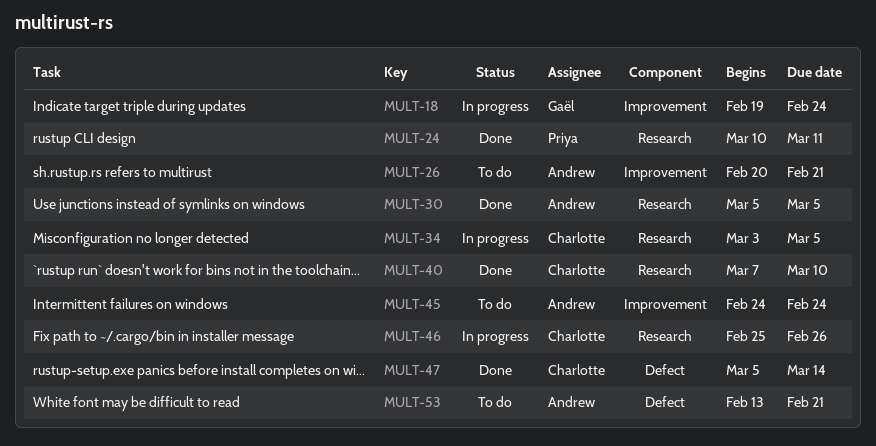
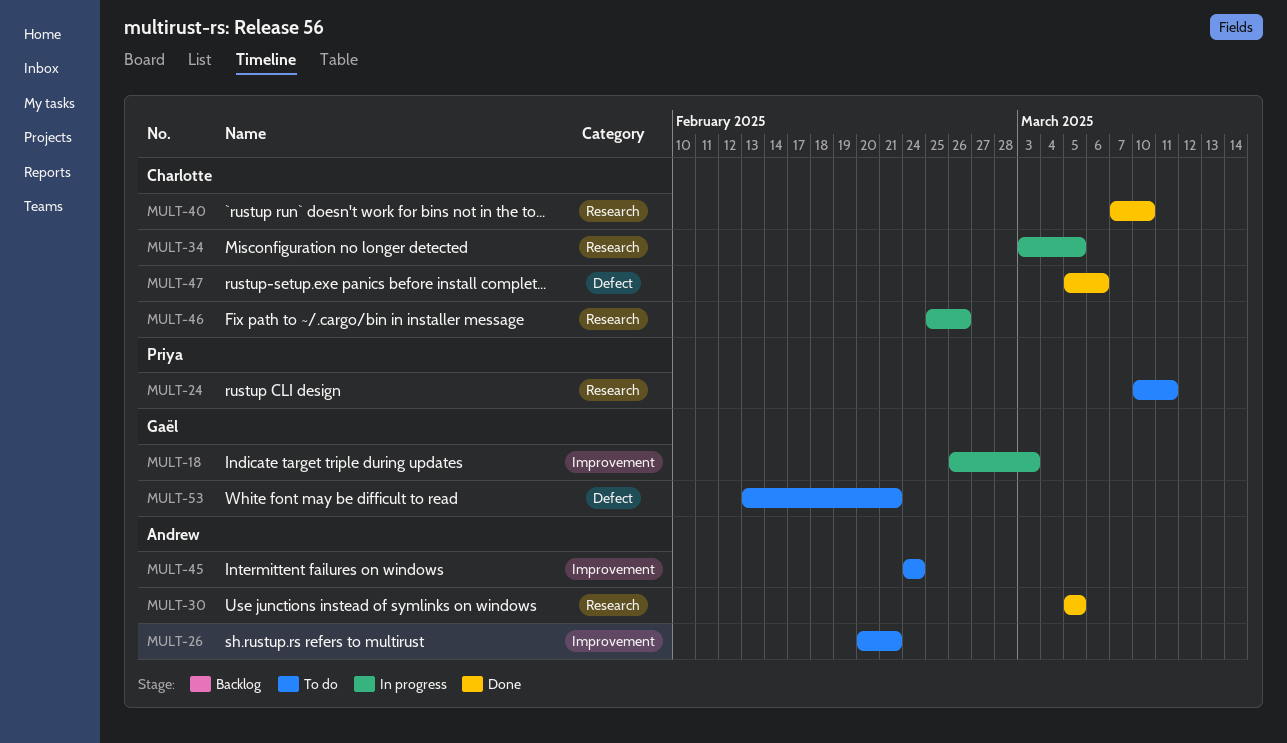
MULT-18, start: Feb 19 -> Feb 26
MULT-18, due: Feb 24 -> Mar 3
MULT-24, status: Done -> To do
MULT-47, due: Mar 14 -> Mar 6
MULT-53, owner: Andrew -> Gaël

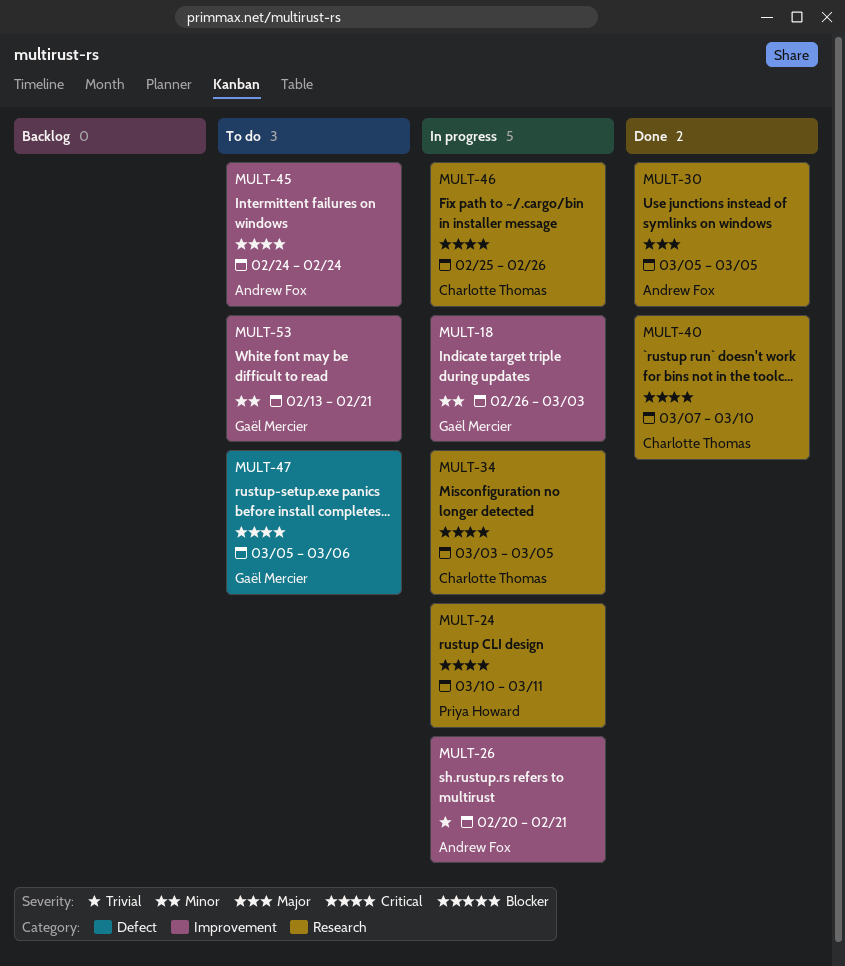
MULT-24, status: To do -> In progress
MULT-26, status: To do -> In progress
MULT-47, status: Done -> To do
MULT-47, owner: Charlotte Thomas -> Gaël Mercier
MULT-53, label: Defect -> Improvement

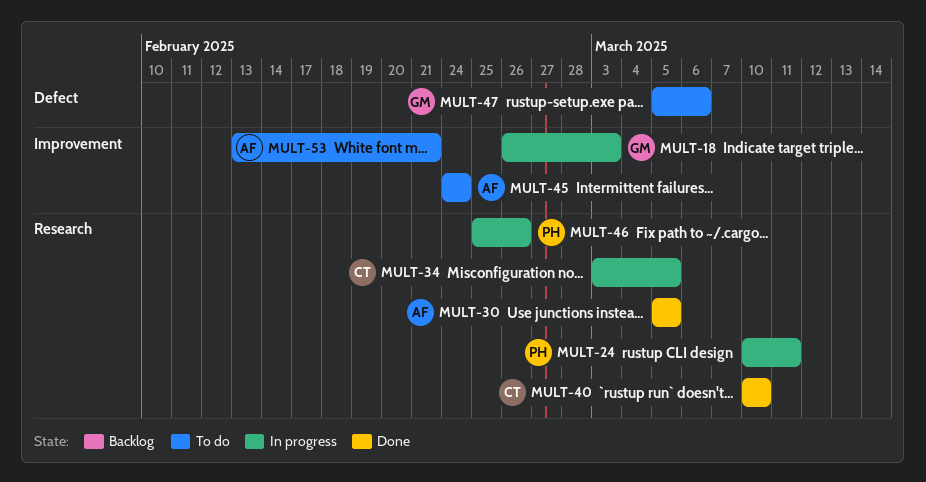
MULT-26: present -> none
MULT-40, start: Mar 7 -> Mar 10
MULT-46, owner: Charlotte Thomas -> Priya Howard
MULT-53, owner: Gaël Mercier -> Andrew Fox

